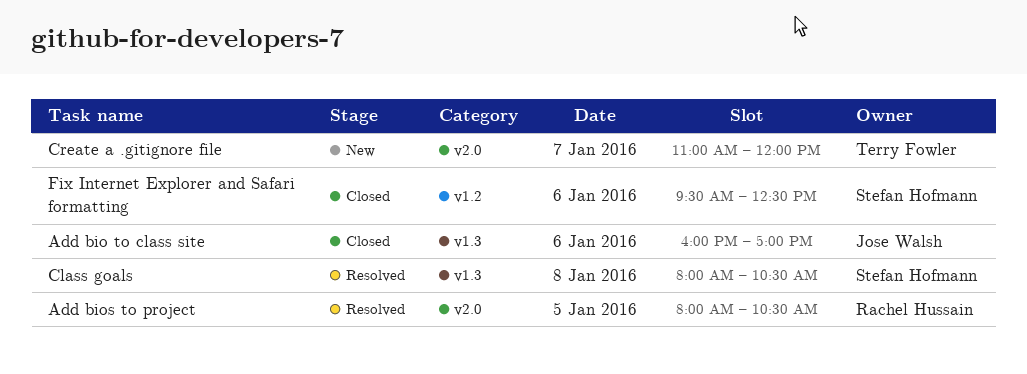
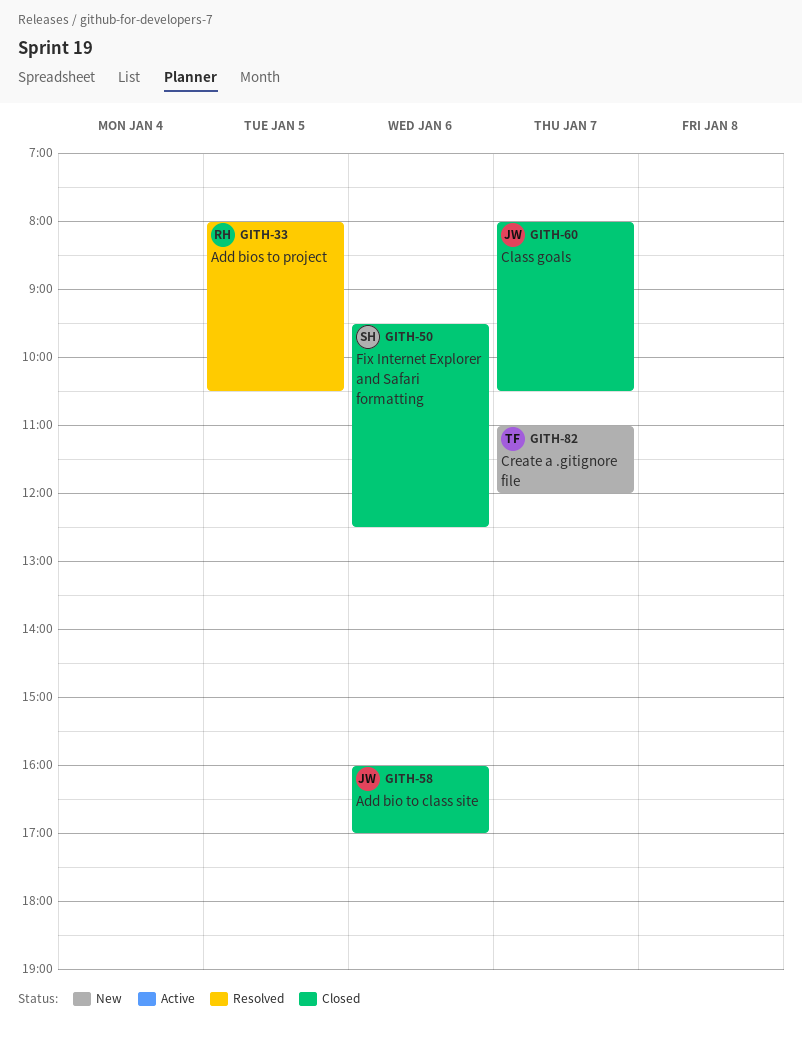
Class goals, status: Resolved -> Closed
Class goals, owner: Stefan Hofmann -> Jose Walsh
Class goals, day: Jan 8 -> Jan 7

